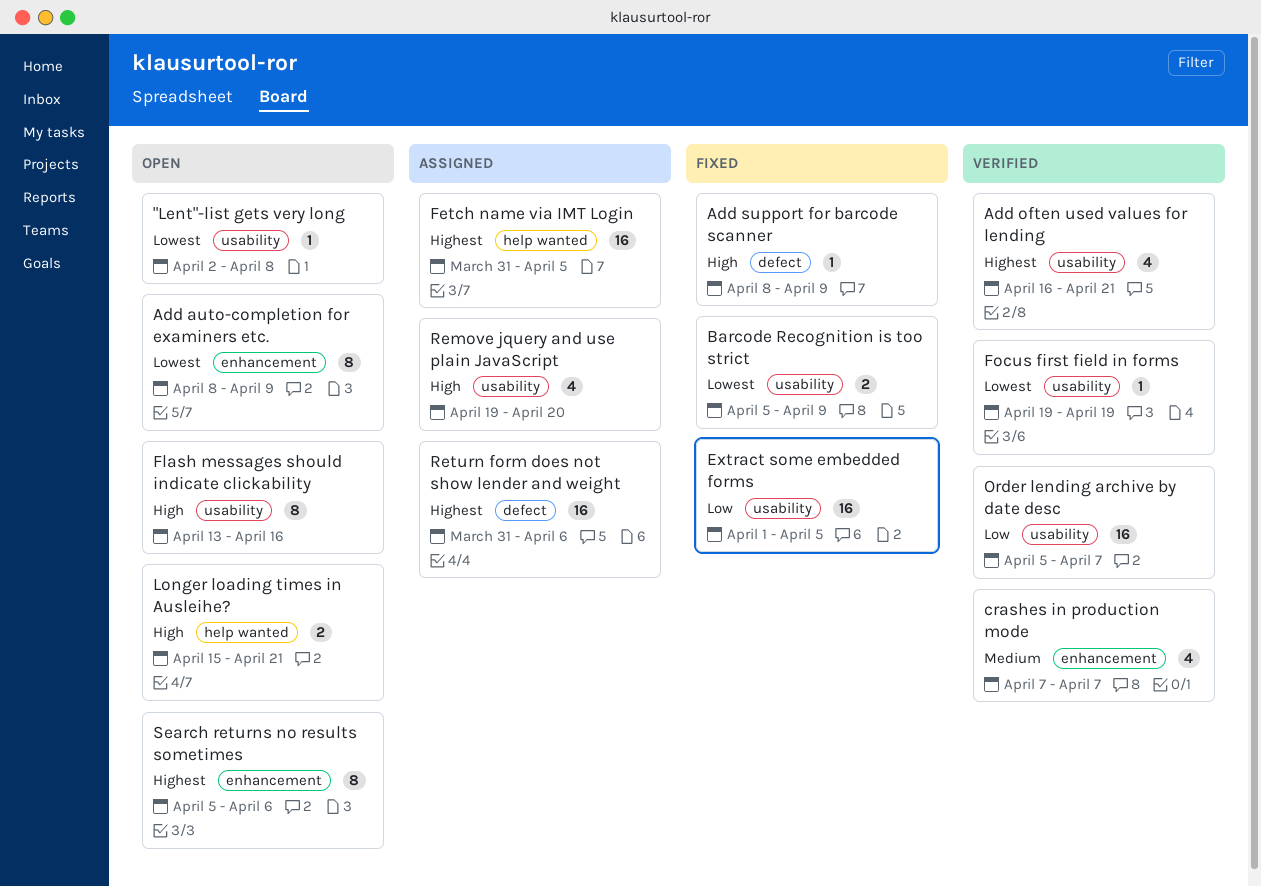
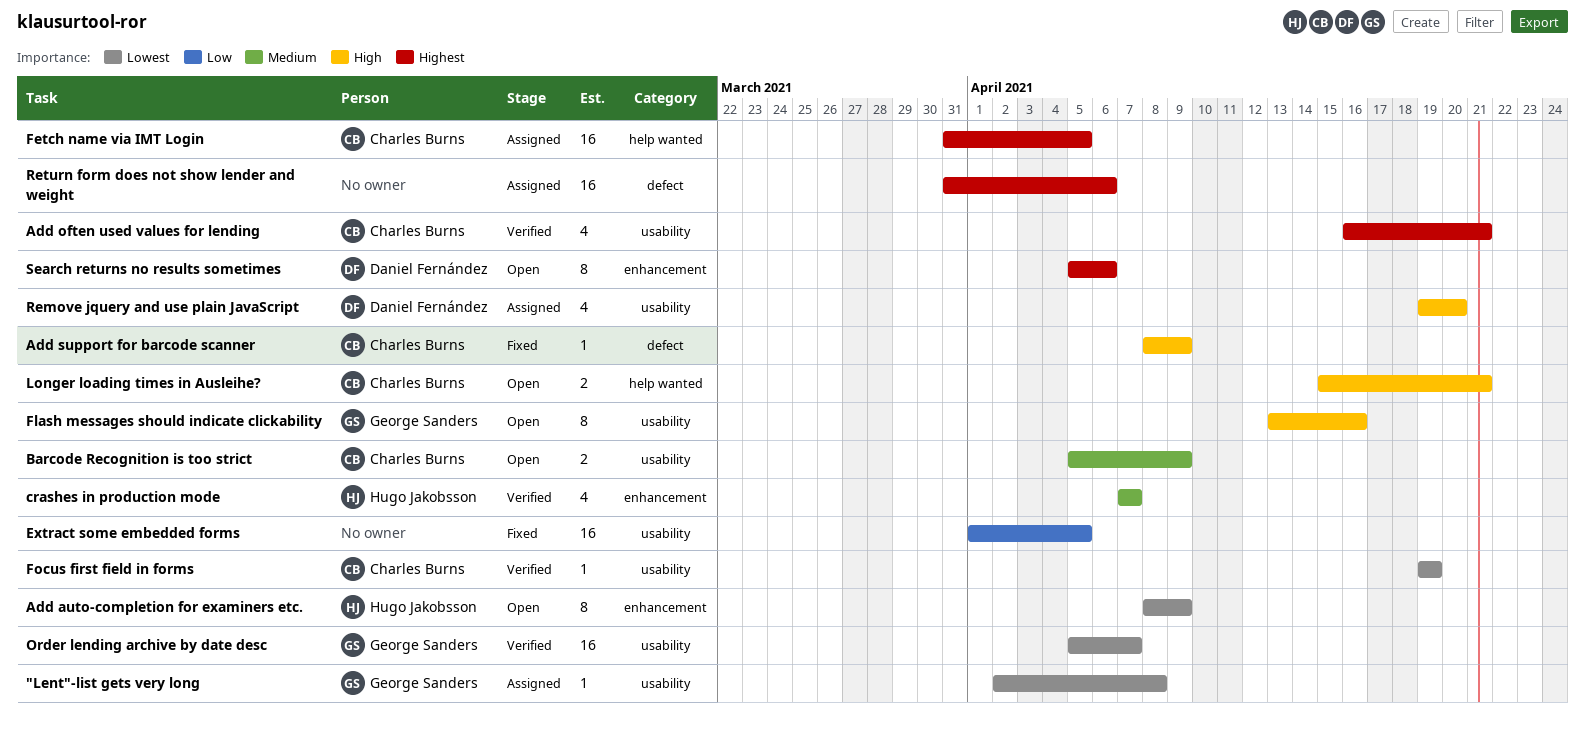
"Lent"-list gets very long, status: Open -> Assigned
Barcode Recognition is too strict, status: Fixed -> Open
Barcode Recognition is too strict, priority: Lowest -> Medium
Order lending archive by date desc, priority: Low -> Lowest

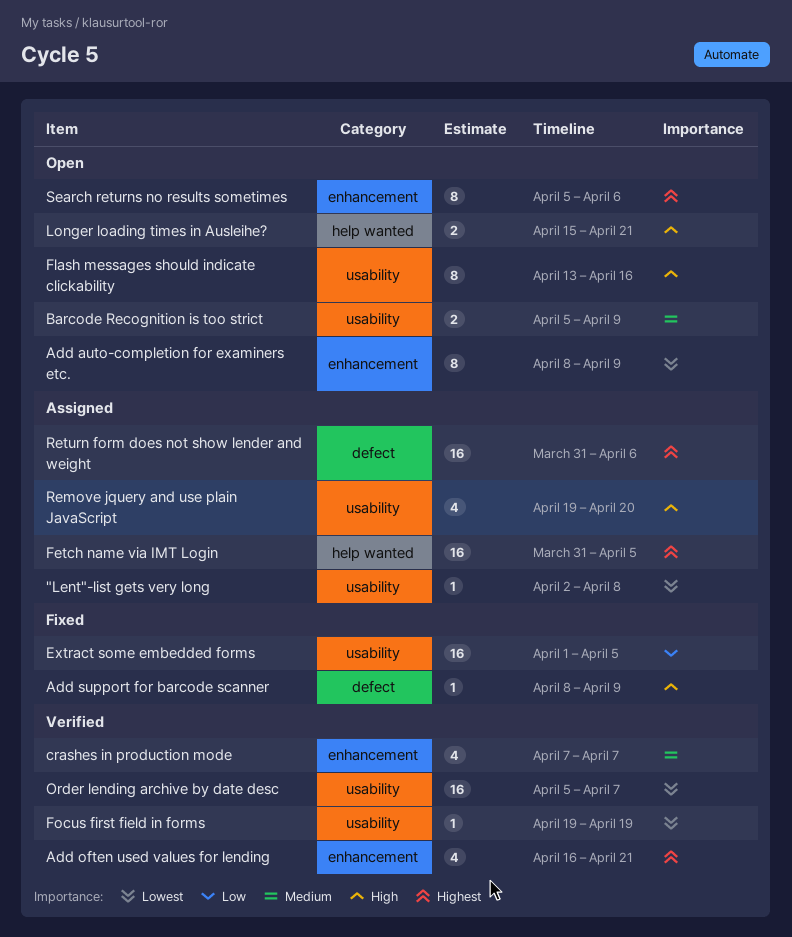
Add often used values for lending, label: usability -> enhancement

